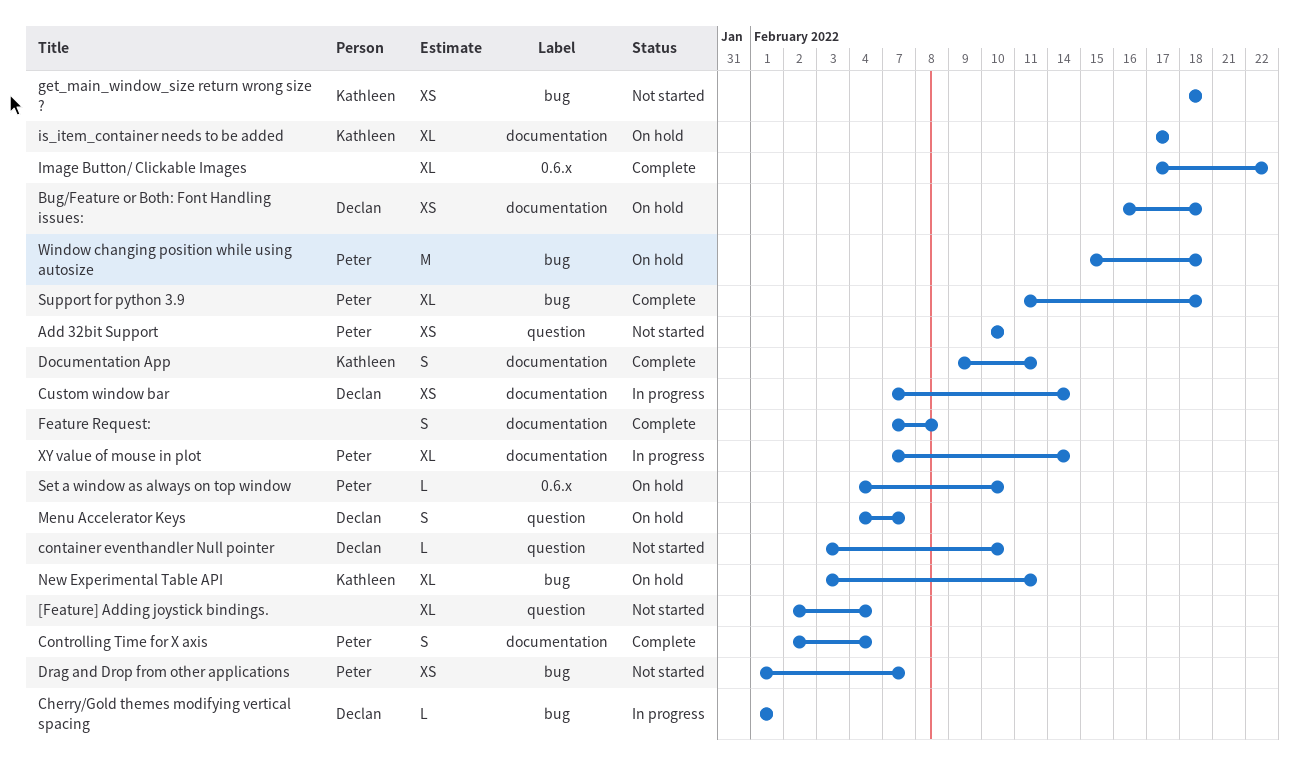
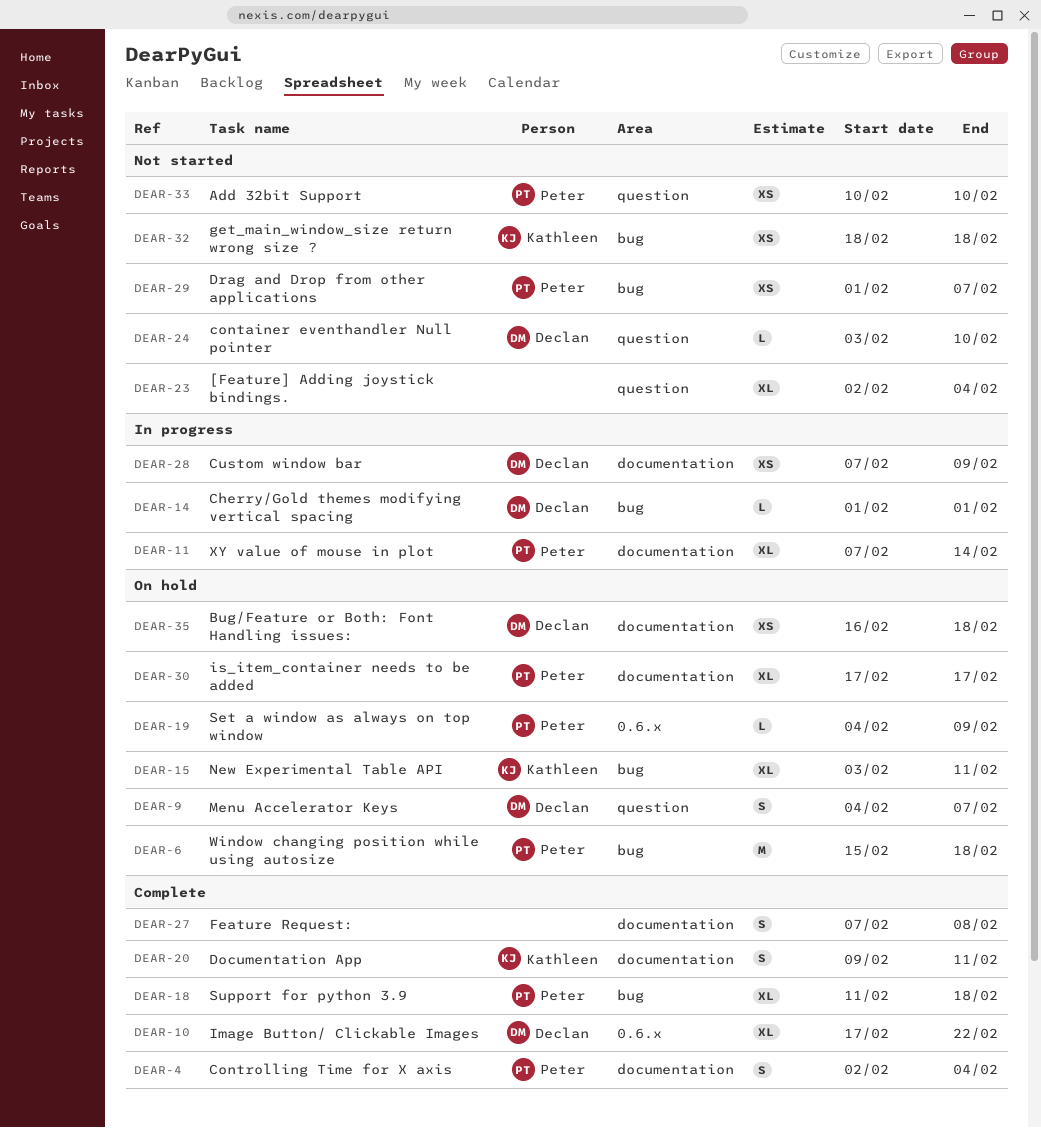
Custom window bar, due: Feb 14 -> Feb 9
Image Button/ Clickable Images, owner: none -> Declan
is_item_container needs to be added, owner: Kathleen -> Peter
Set a window as always on top window, due: Feb 10 -> Feb 9

